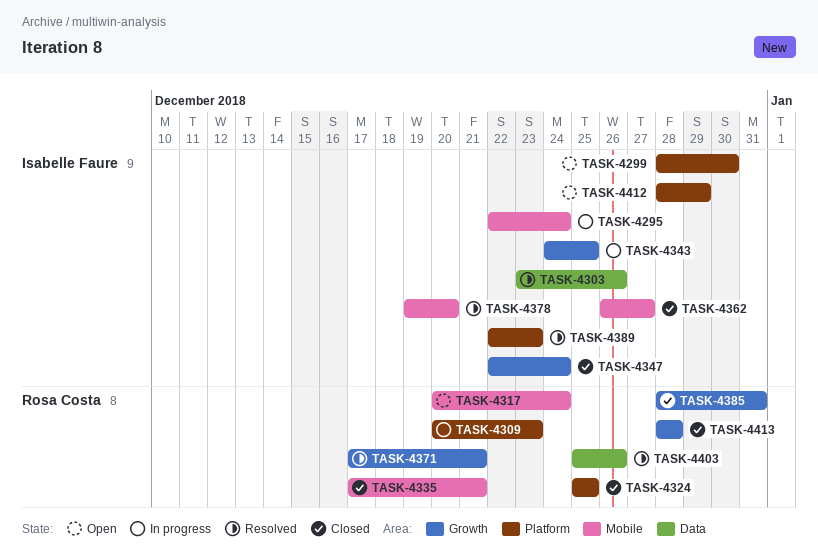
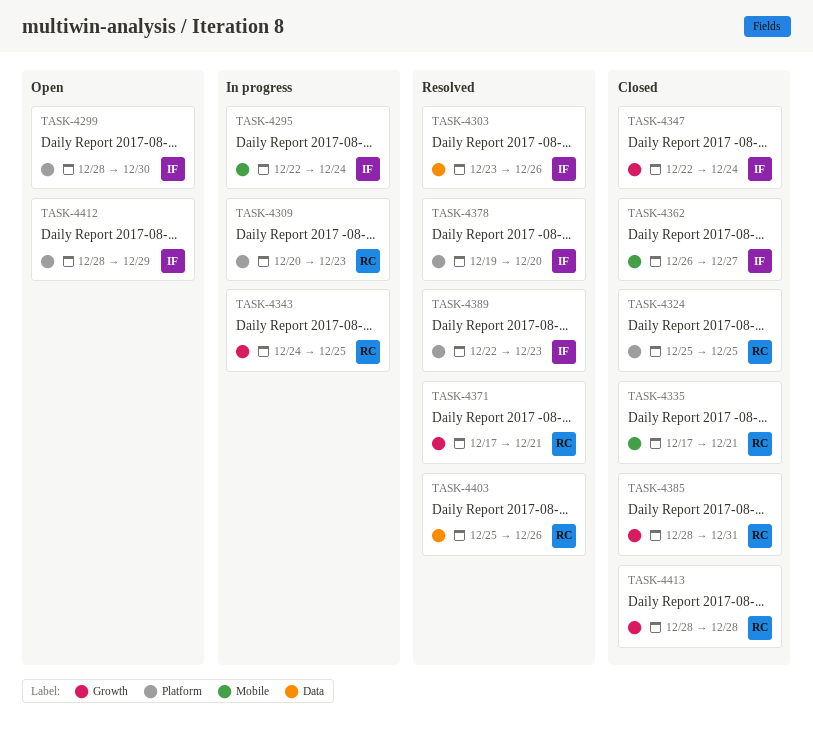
TASK-4317: present -> none
TASK-4343, owner: Isabelle Faure -> Rosa Costa
TASK-4378, label: Mobile -> Platform

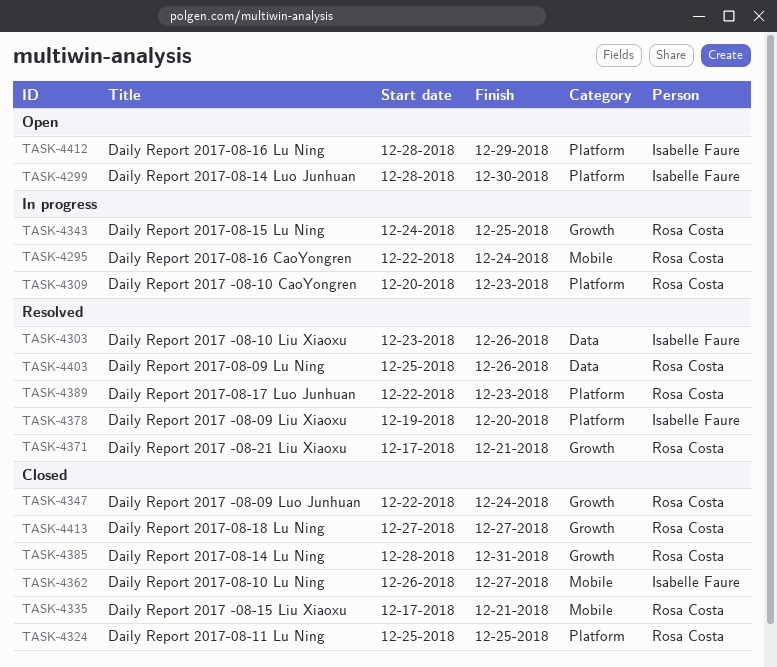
TASK-4295, owner: Isabelle Faure -> Rosa Costa
TASK-4347, owner: Isabelle Faure -> Rosa Costa
TASK-4389, owner: Isabelle Faure -> Rosa Costa
TASK-4413, start: Dec 28 -> Dec 27
TASK-4413, due: Dec 28 -> Dec 27

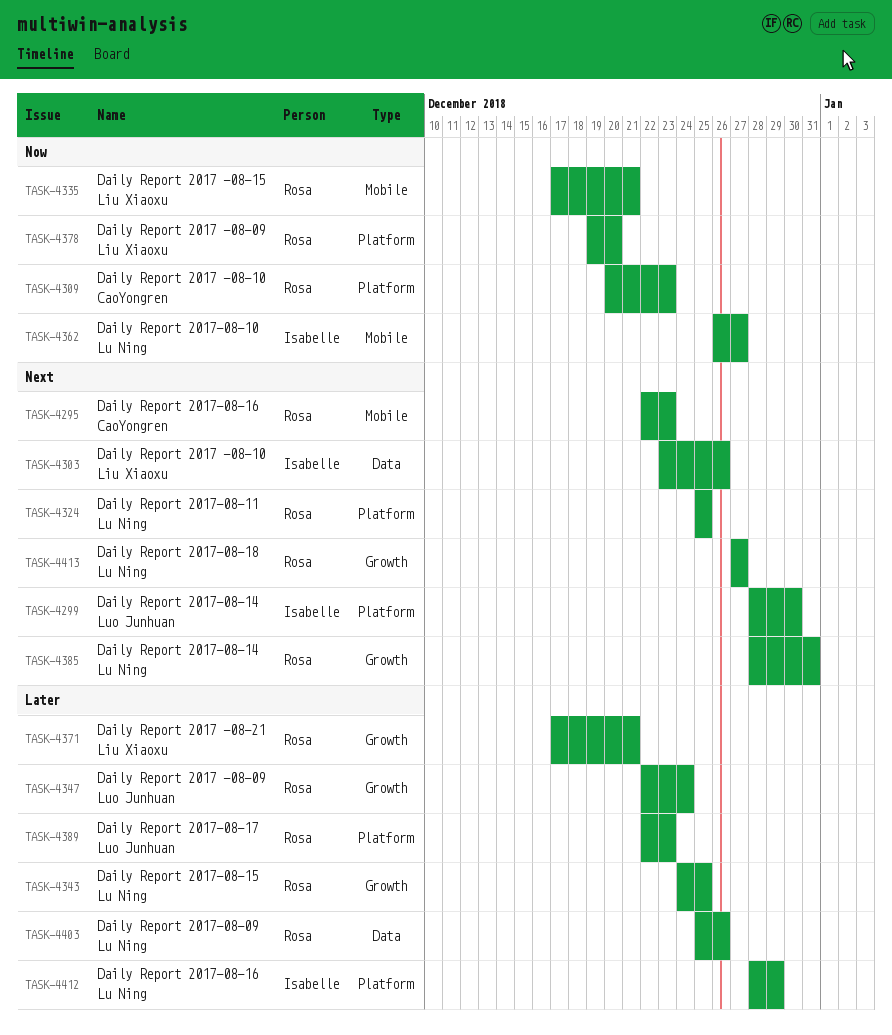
TASK-4295, due: Dec 24 -> Dec 23
TASK-4378, owner: Isabelle Faure -> Rosa Costa

